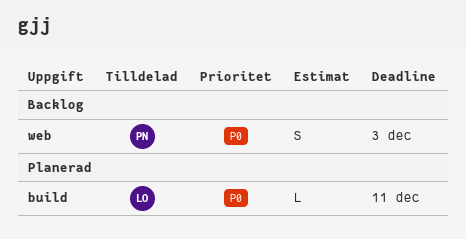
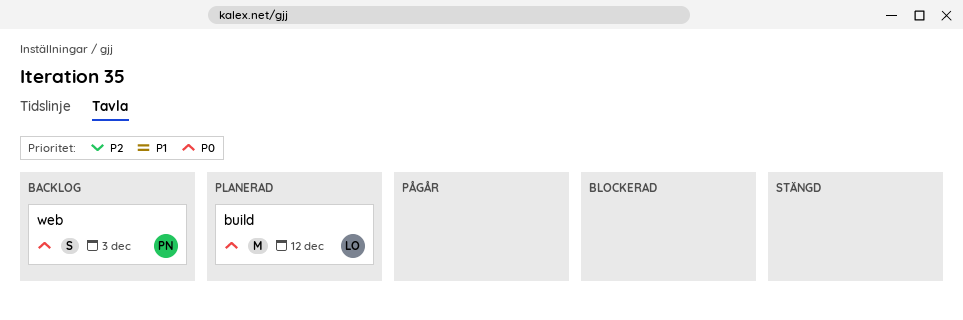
build, estimate: L -> M
build, due: Dec 11 -> Dec 12

